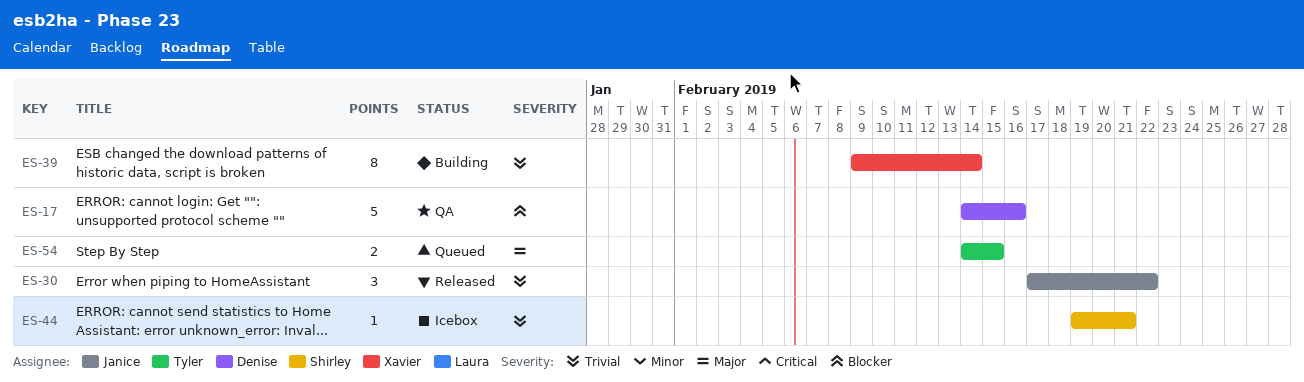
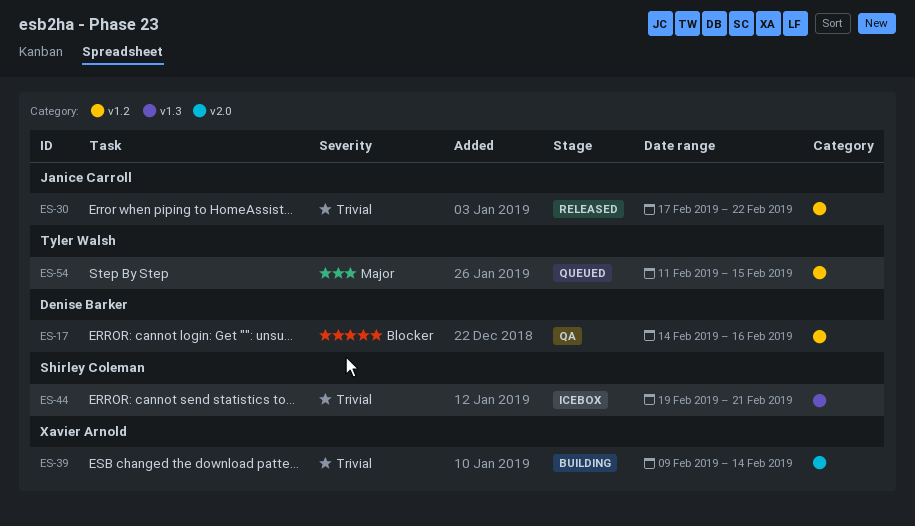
ES-54, start: Feb 14 -> Feb 11

